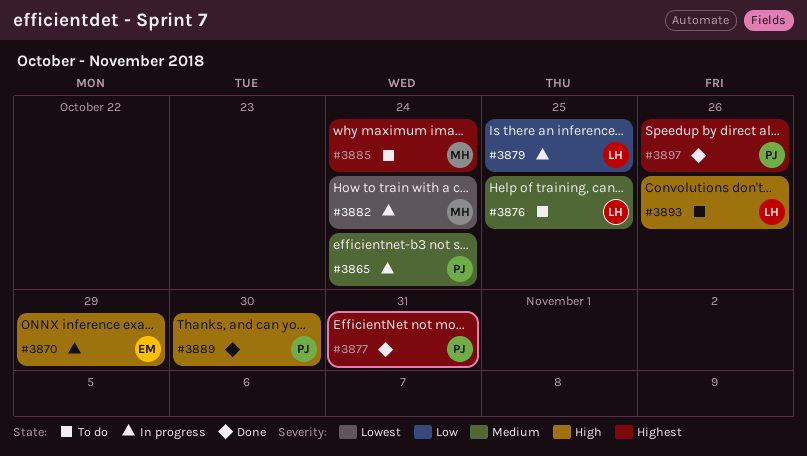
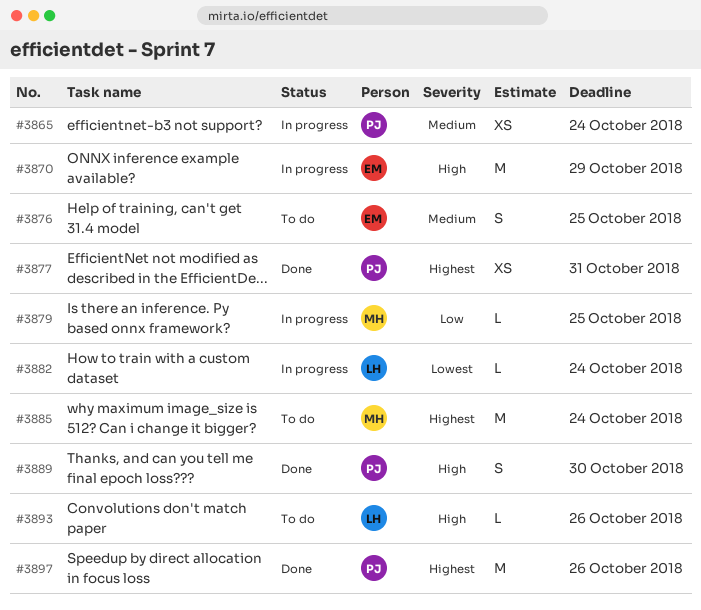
#3876, owner: LH -> EM
#3879, owner: LH -> MH
#3882, owner: MH -> LH

